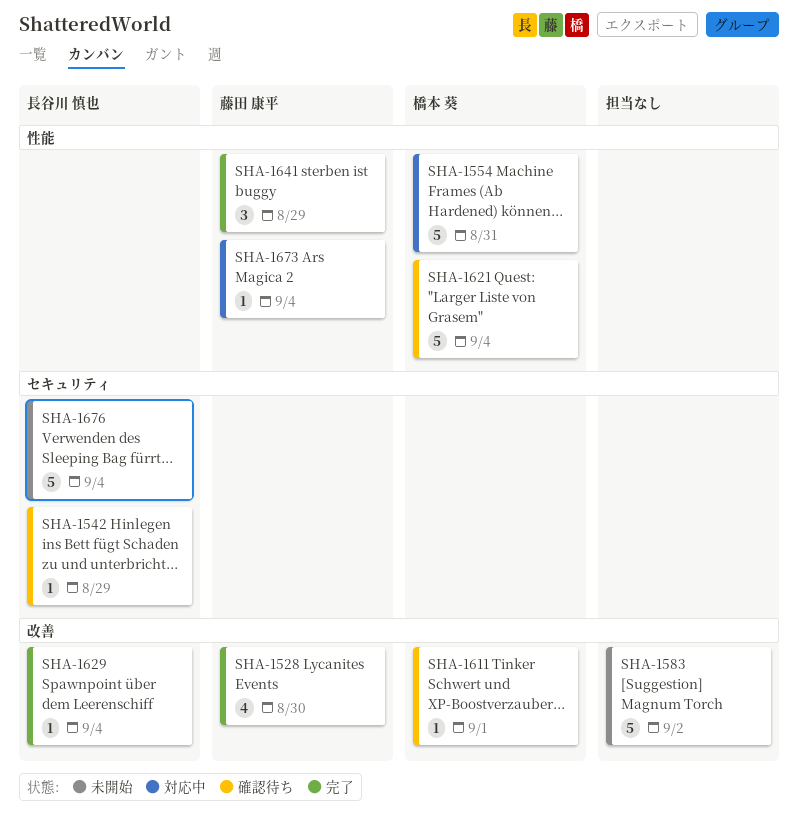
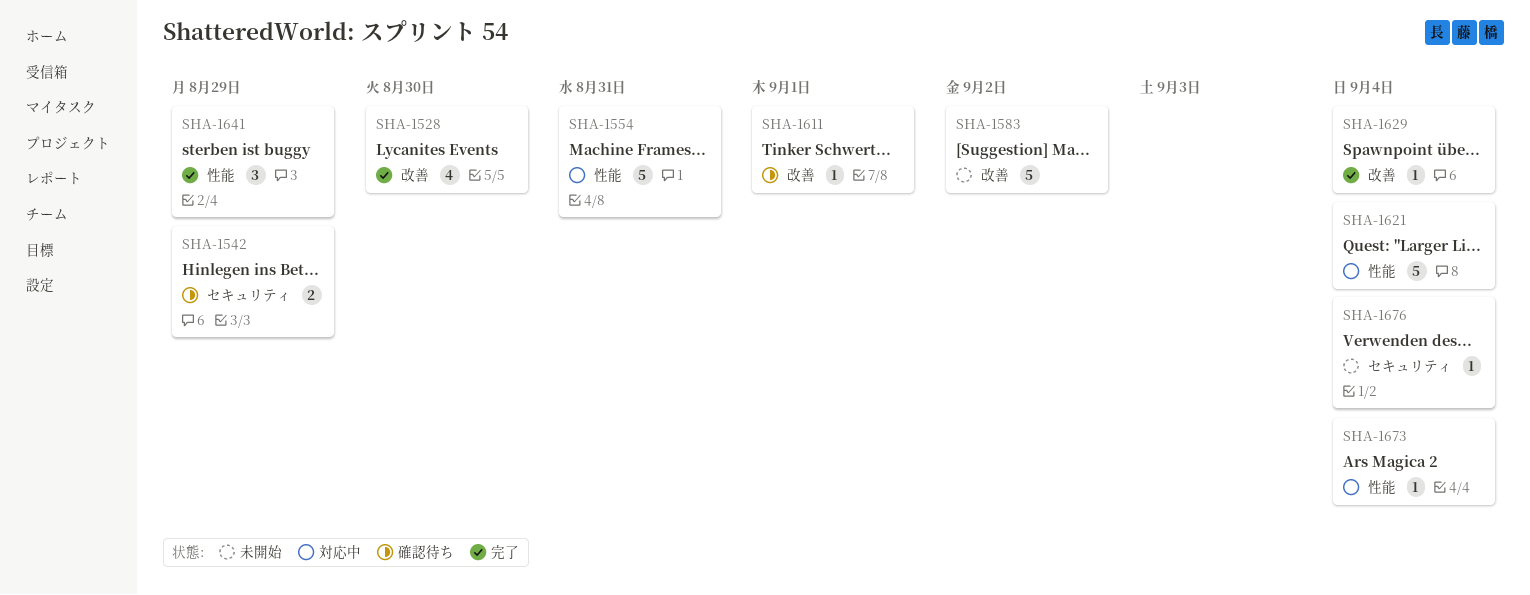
SHA-1542, estimate: 1 -> 2
SHA-1621, status: 確認待ち -> 対応中
SHA-1676, estimate: 5 -> 1

